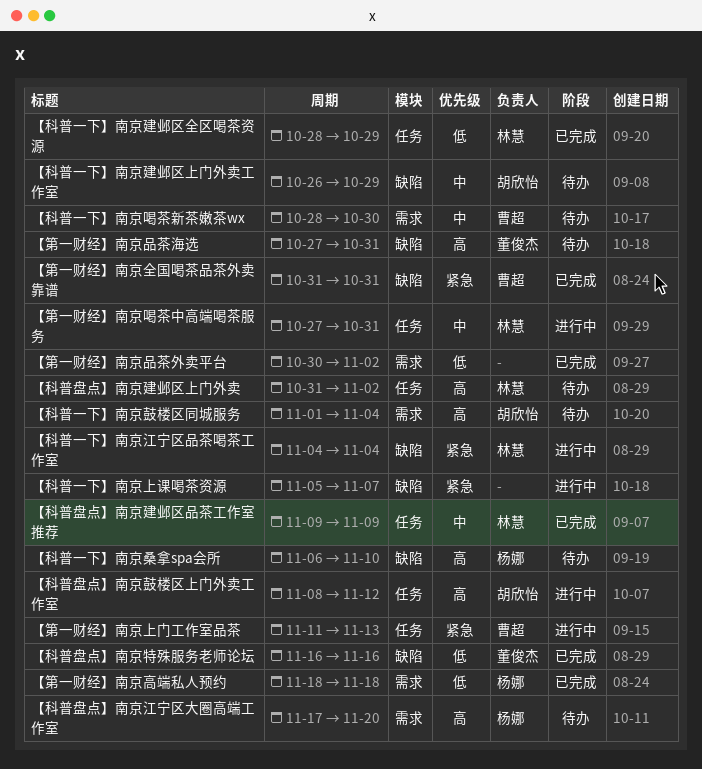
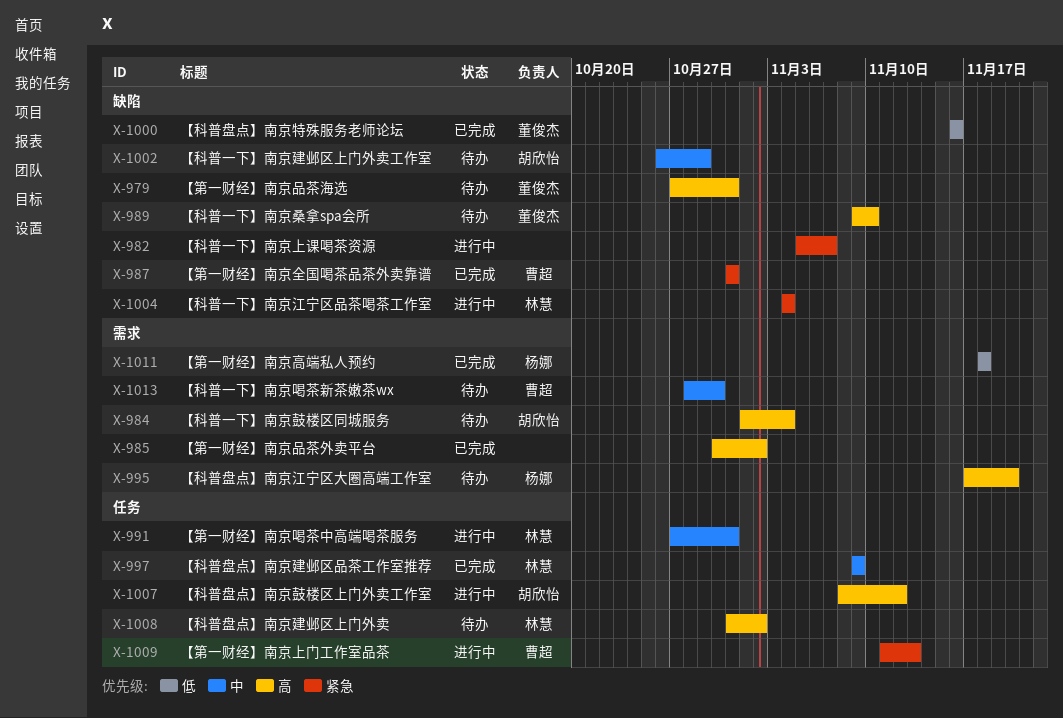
【科普一下】南京建邺区全区喝茶资源: present -> none
【科普一下】南京桑拿spa会所, owner: 杨娜 -> 董俊杰
【科普一下】南京桑拿spa会所, start: Nov 6 -> Nov 9
【第一财经】南京品茶外卖平台, priority: 低 -> 高

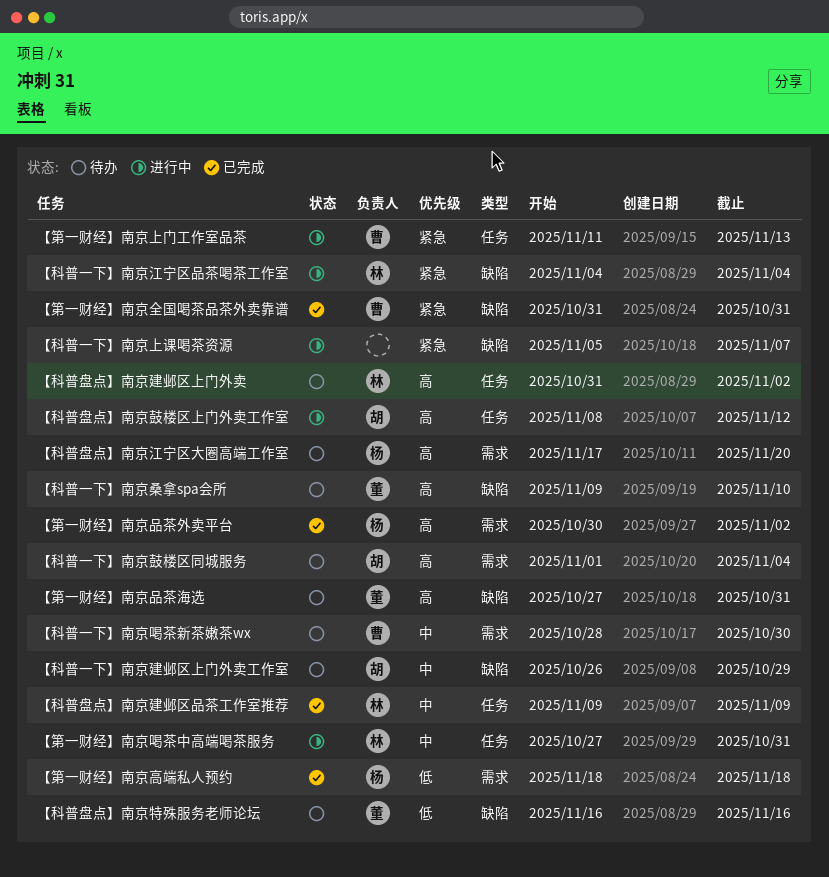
【科普盘点】南京特殊服务老师论坛, status: 已完成 -> 待办
【第一财经】南京品茶外卖平台, owner: none -> 杨娜

